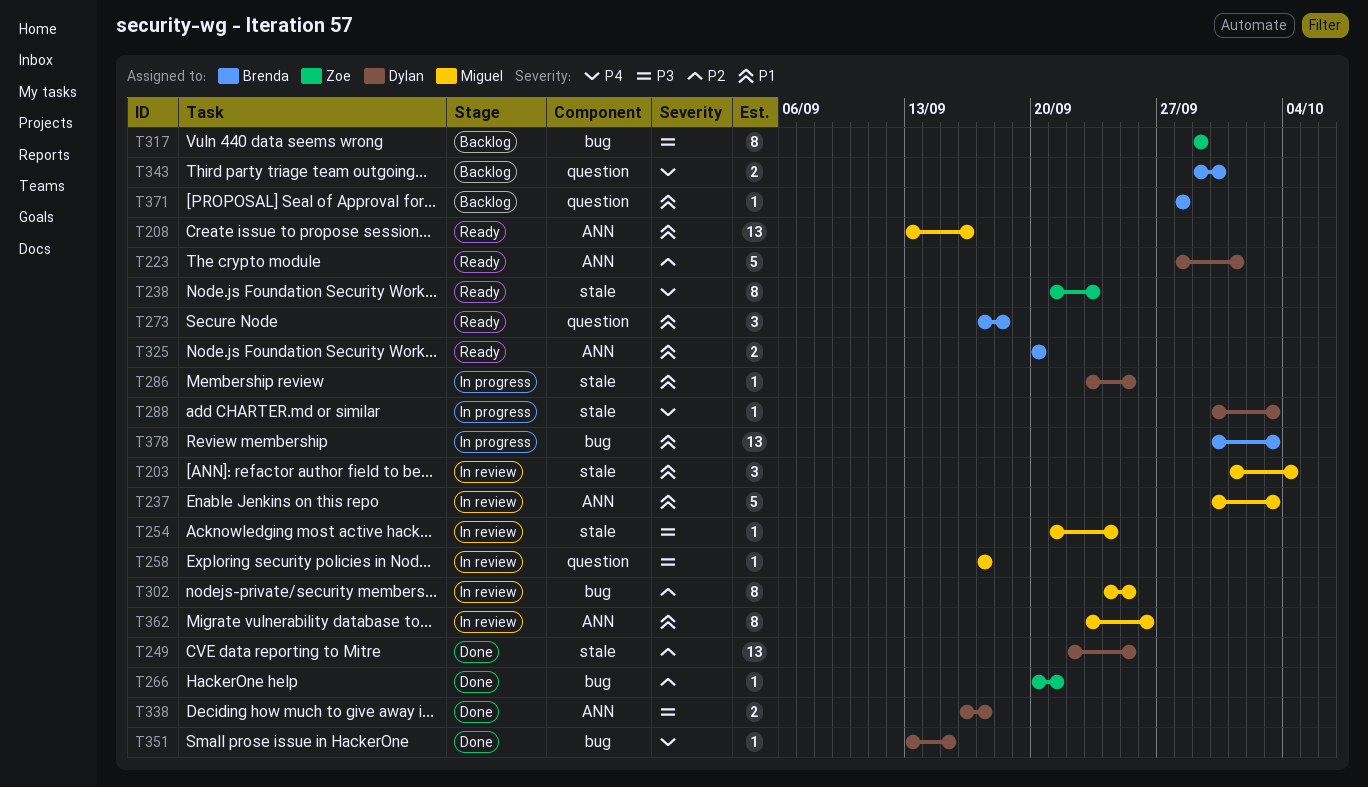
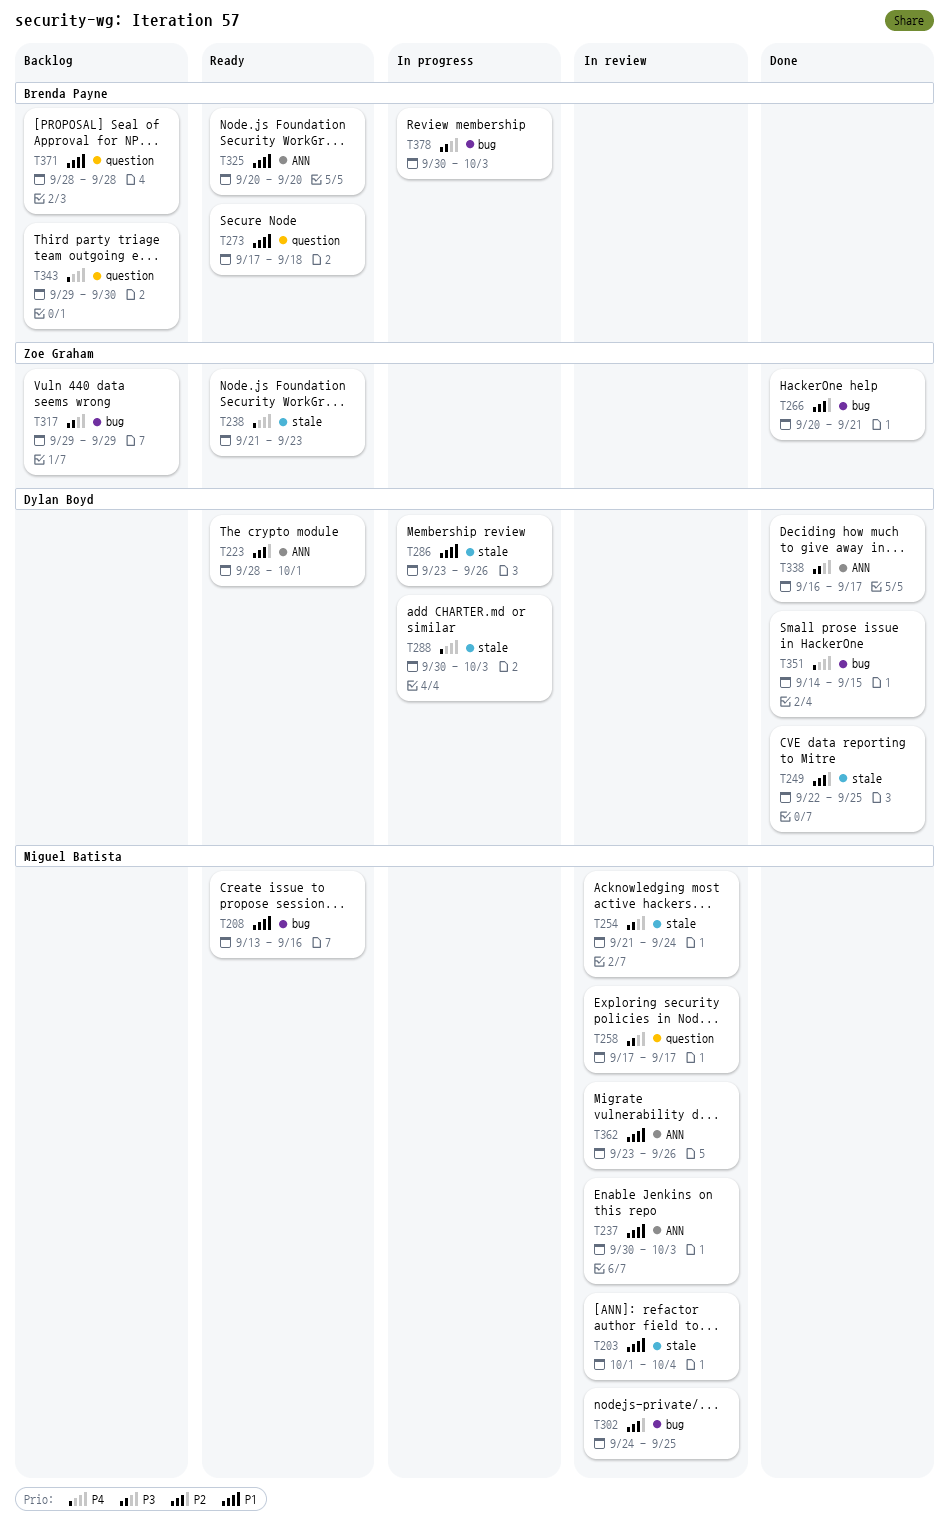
T208, label: ANN -> bug
T286, due: Sep 25 -> Sep 26
T351, start: Sep 13 -> Sep 14
T378, priority: P1 -> P3

